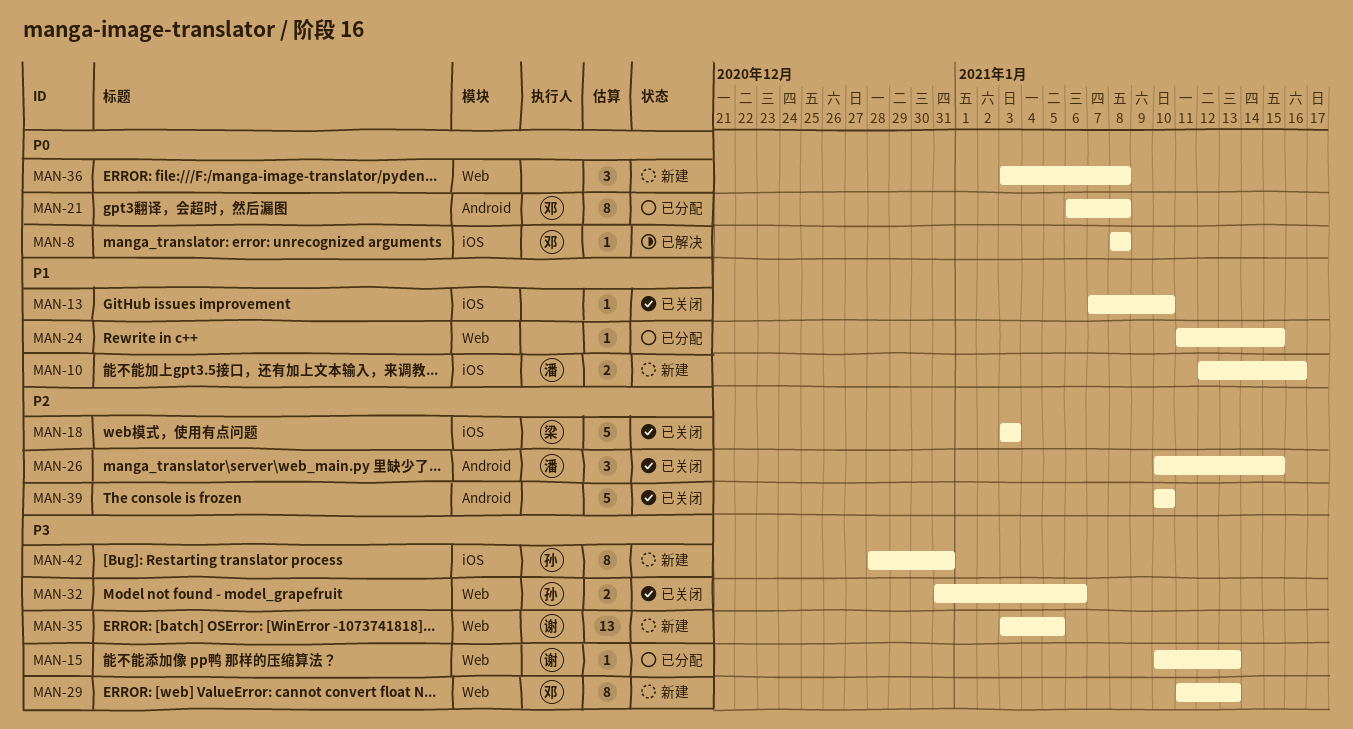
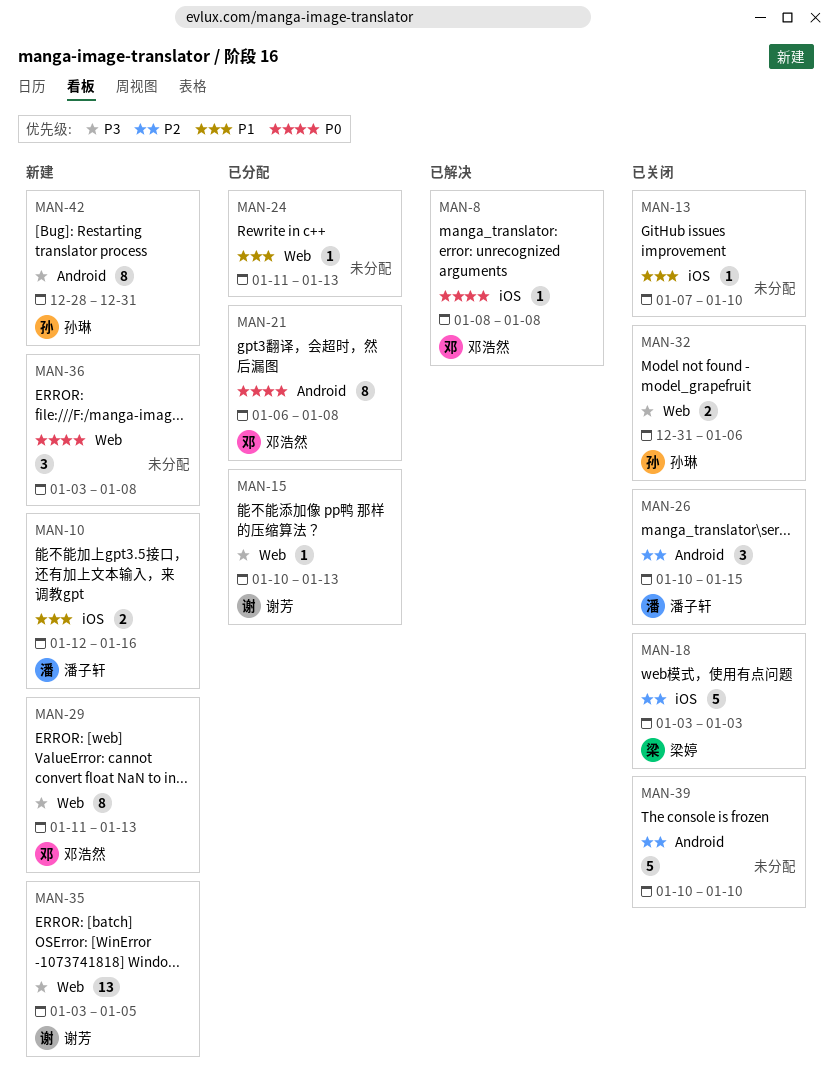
MAN-24, due: Jan 15 -> Jan 13
MAN-42, label: iOS -> Android

